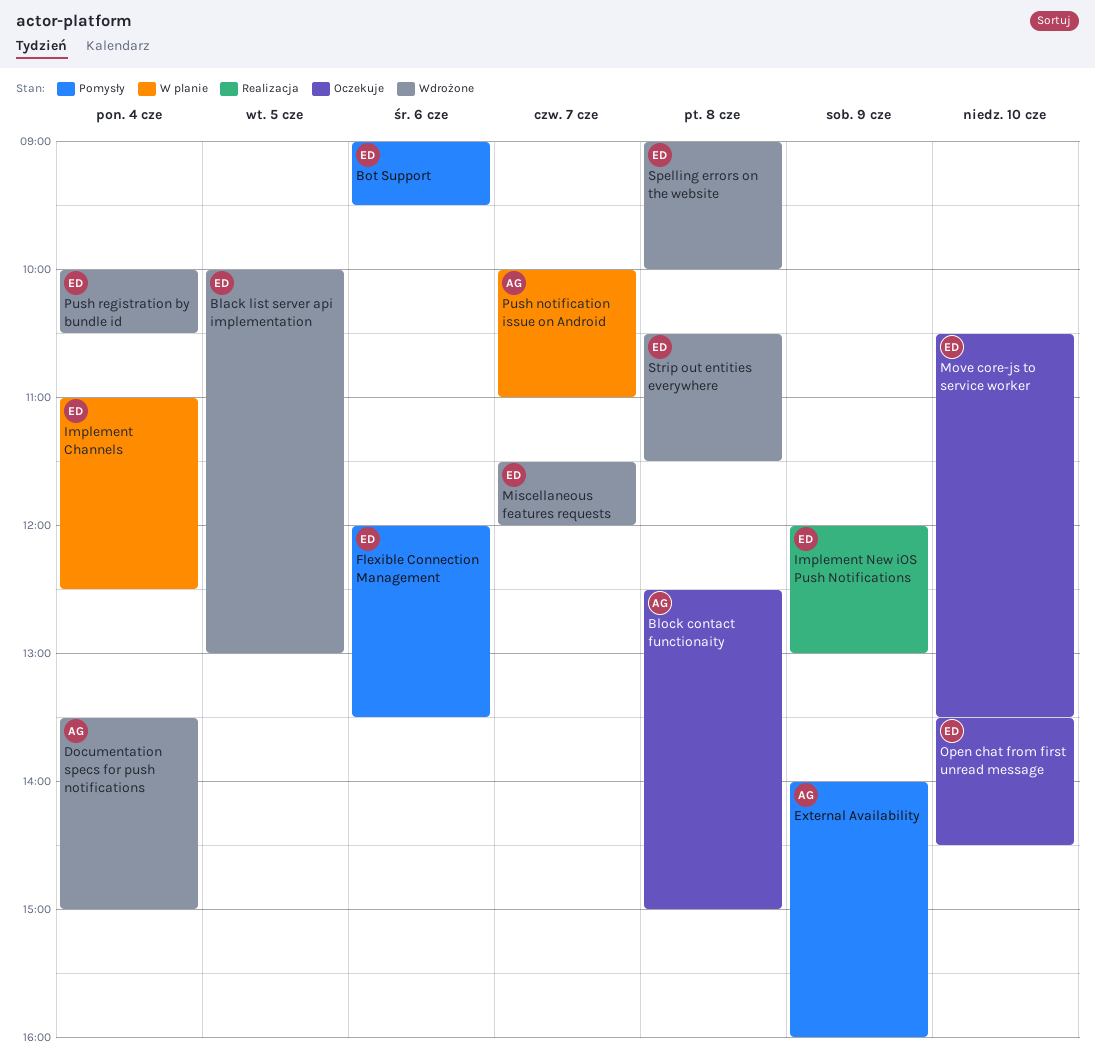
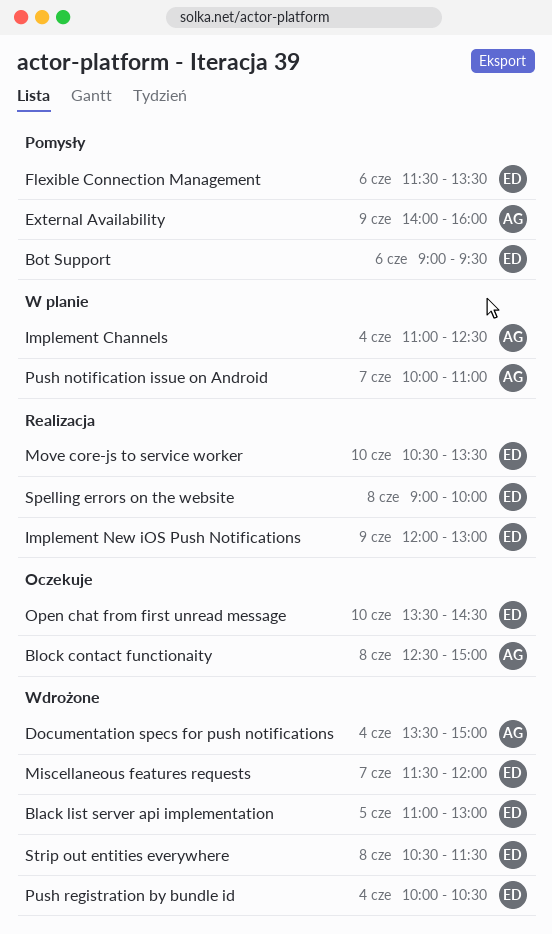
Black list server api implementation, begins: 10:00 -> 11:00
Flexible Connection Management, begins: 12:00 -> 11:30
Implement Channels, owner: ED -> AG
Move core-js to service worker, status: Oczekuje -> Realizacja
Spelling errors on the website, status: Wdrożone -> Realizacja

